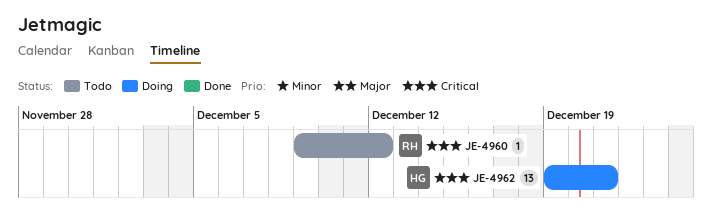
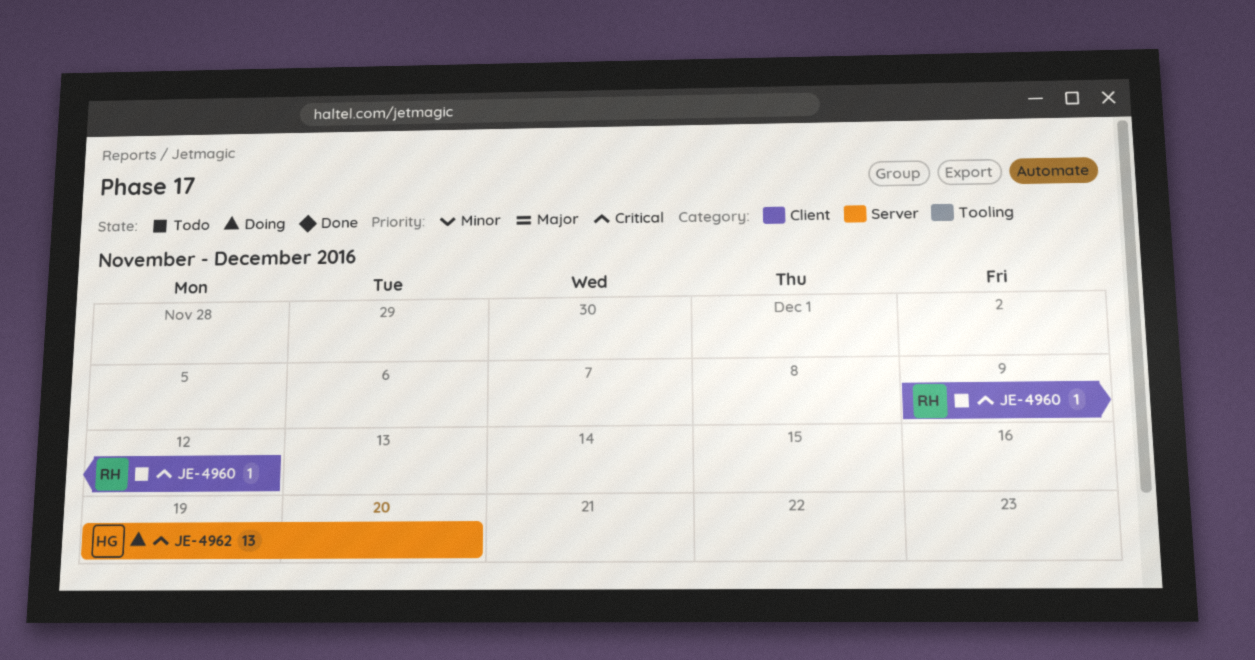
JE-4962, due: Dec 21 -> Dec 20

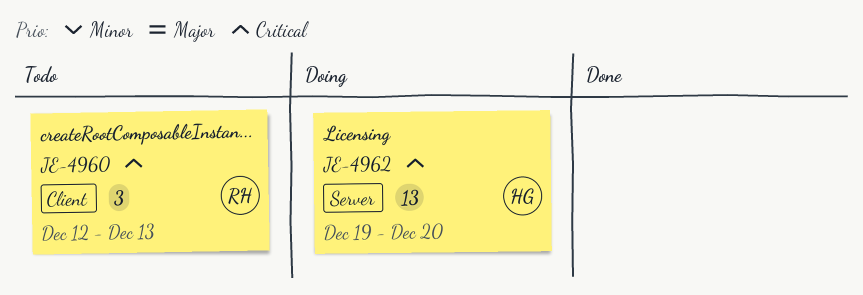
JE-4960, estimate: 1 -> 3
JE-4960, start: Dec 9 -> Dec 12
JE-4960, due: Dec 12 -> Dec 13

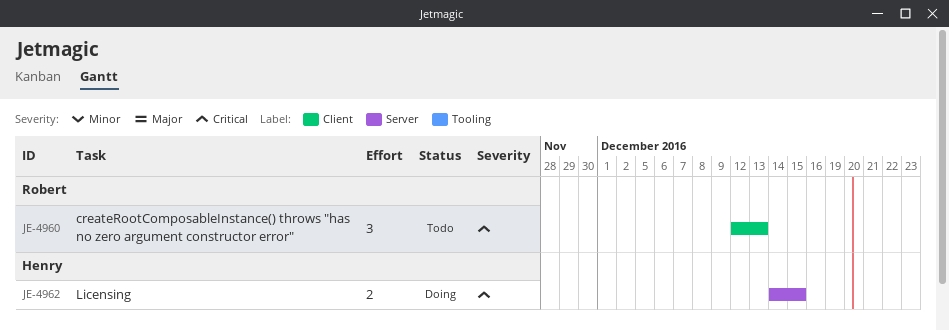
JE-4962, estimate: 13 -> 2
JE-4962, start: Dec 19 -> Dec 14
JE-4962, due: Dec 20 -> Dec 15

